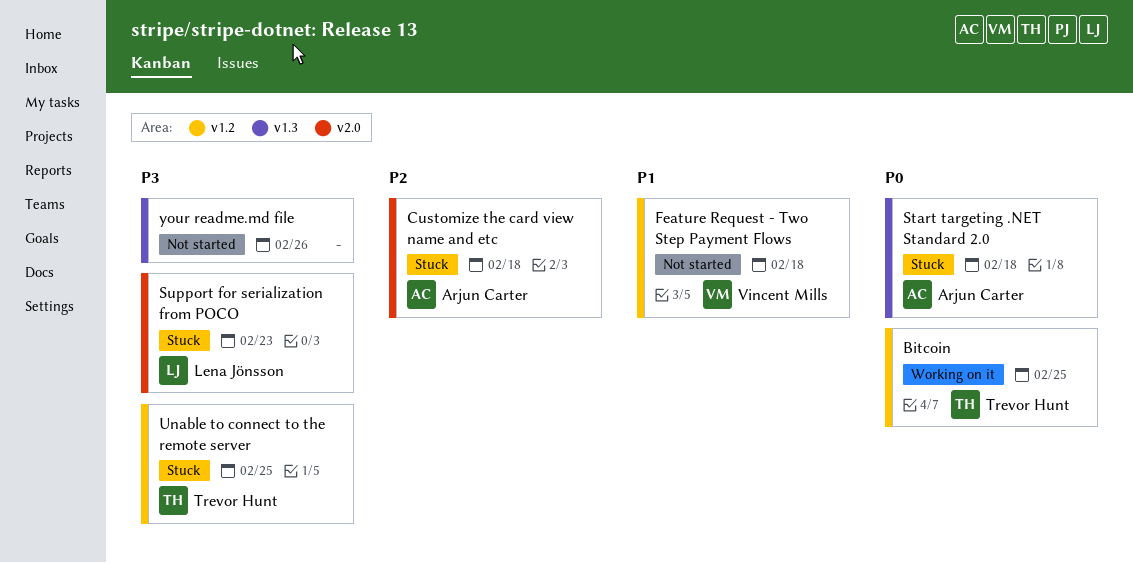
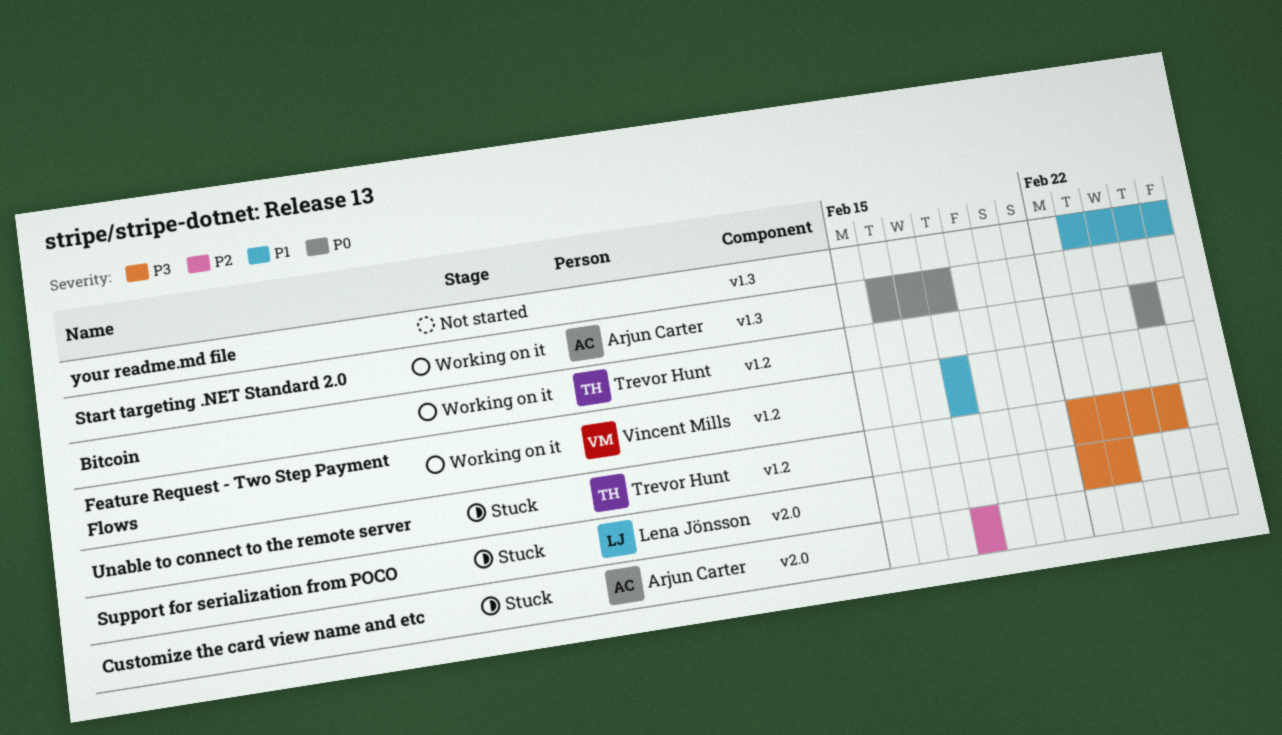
Feature Request - Two Step Payment Flows, status: Not started -> Working on it
Start targeting .NET Standard 2.0, status: Stuck -> Working on it
your readme.md file, priority: P3 -> P1

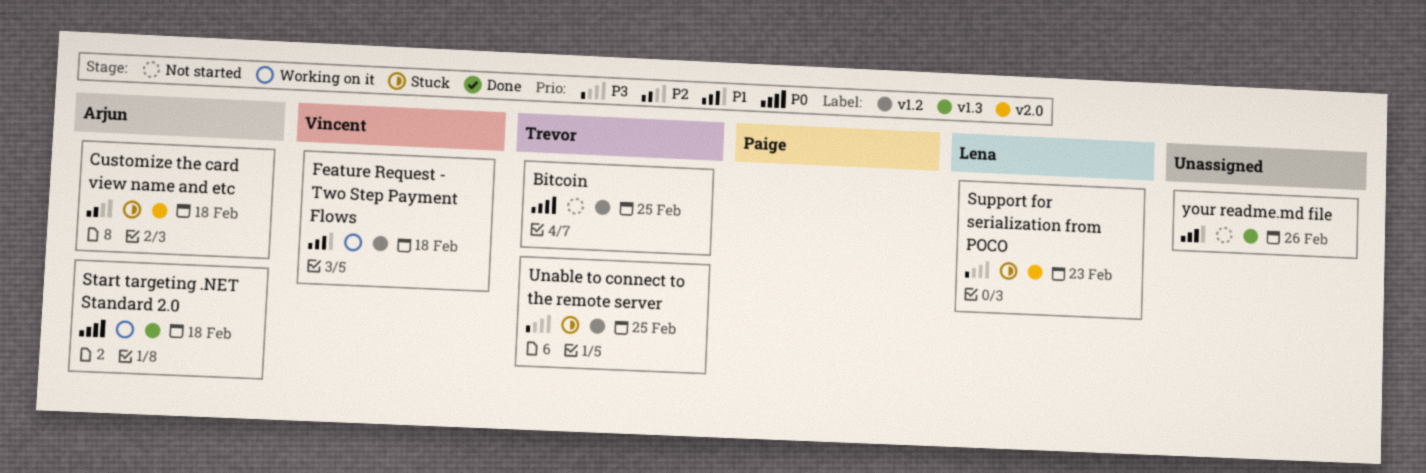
Bitcoin, status: Working on it -> Not started

